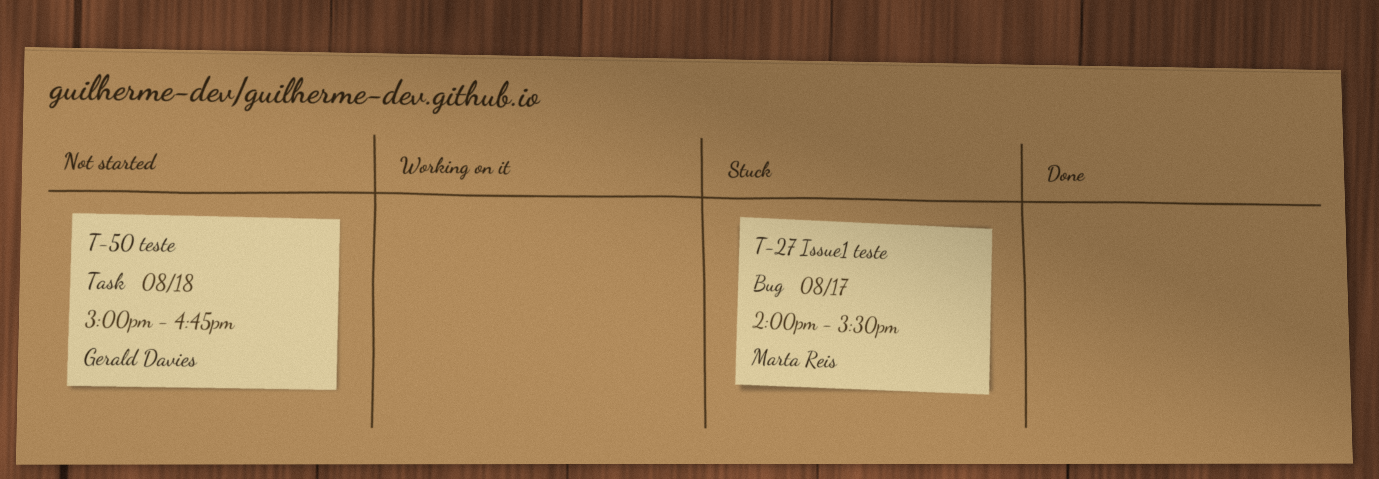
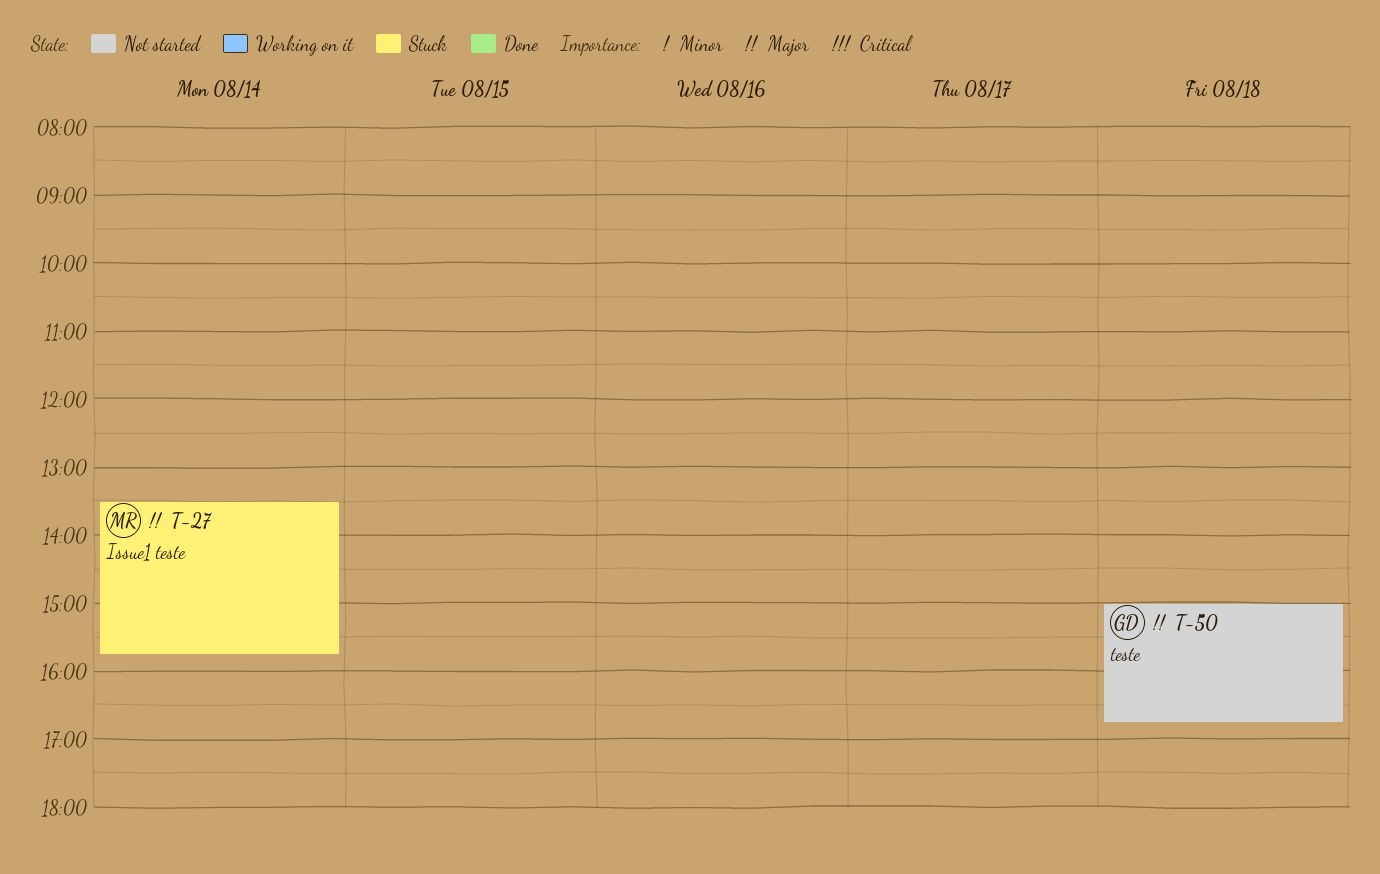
T-27, day: Aug 17 -> Aug 14
T-27, begins: 14:00 -> 13:30
T-27, ends: 15:30 -> 15:45

